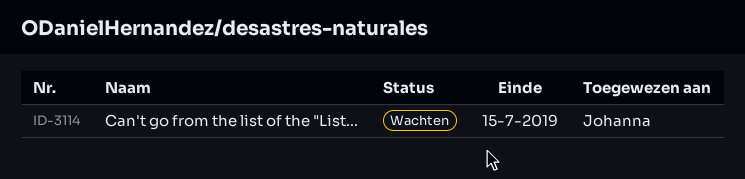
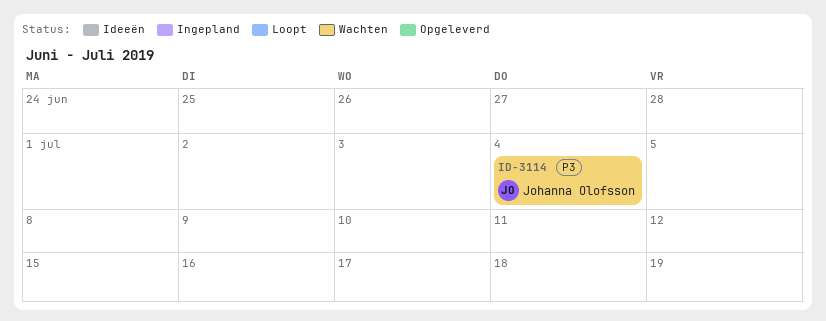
ID-3114, due: Jul 15 -> Jul 4

